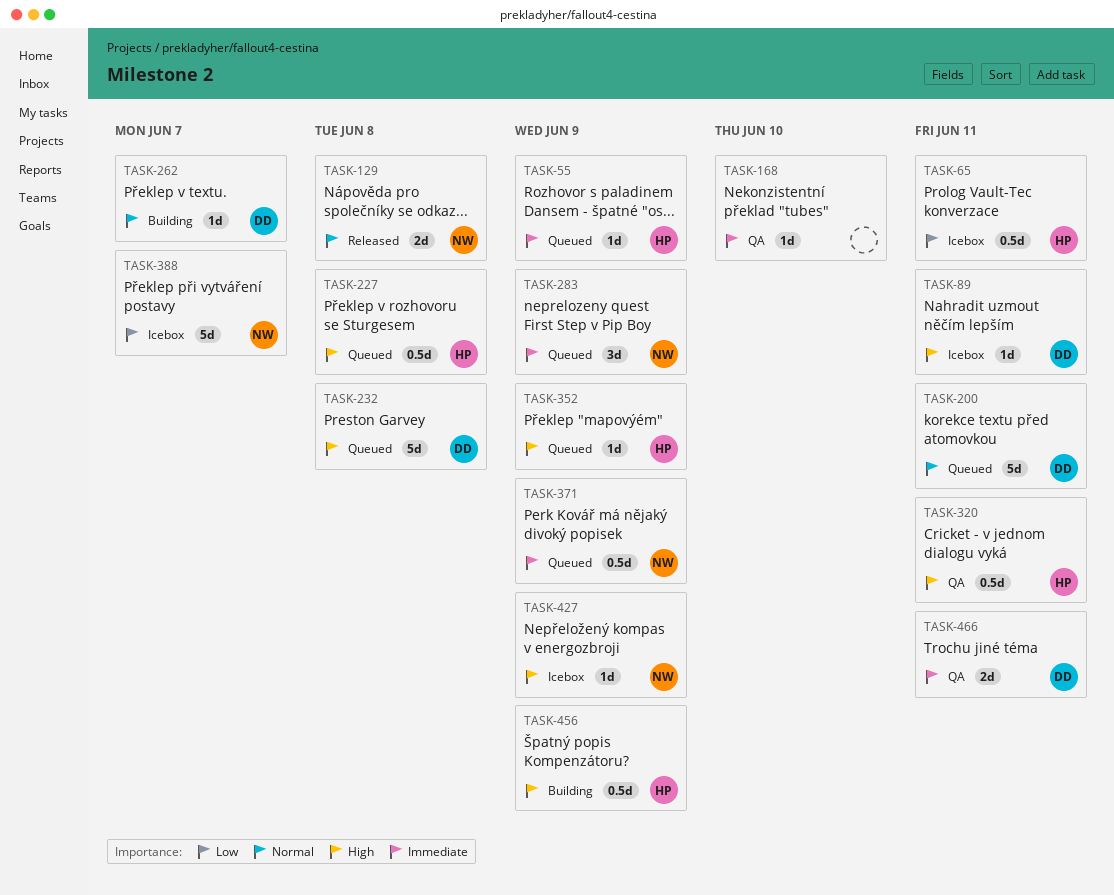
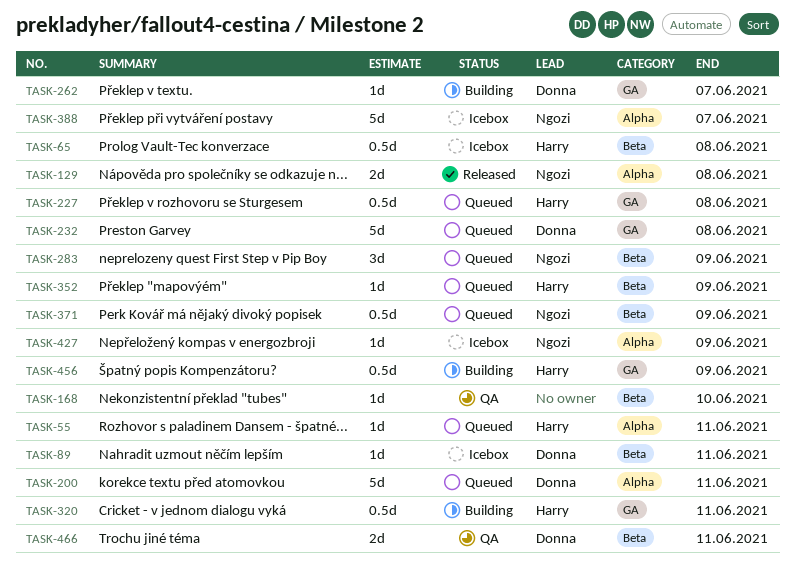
TASK-55, due: Jun 9 -> Jun 11
TASK-65, due: Jun 11 -> Jun 8
TASK-320, status: QA -> Building

